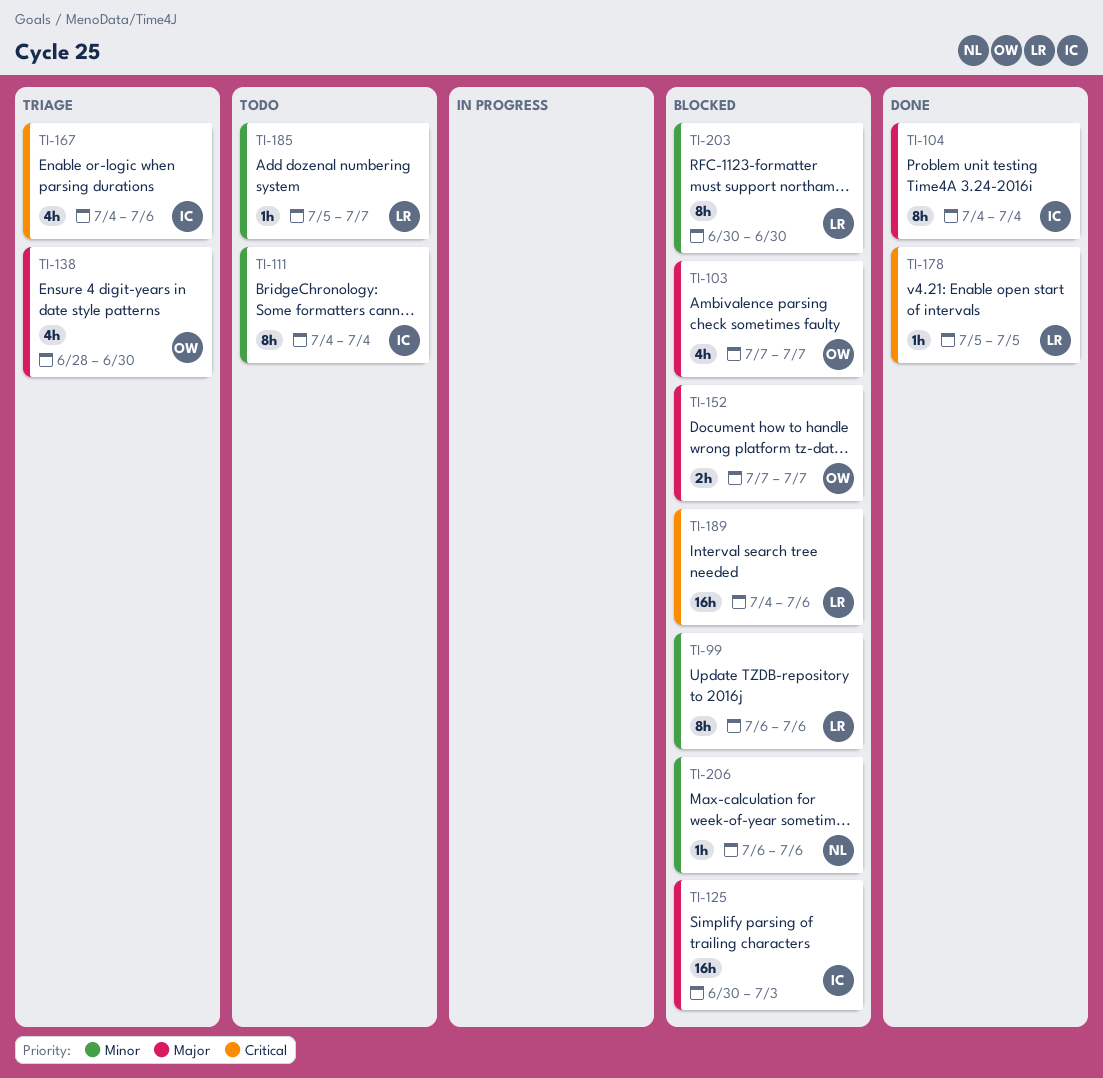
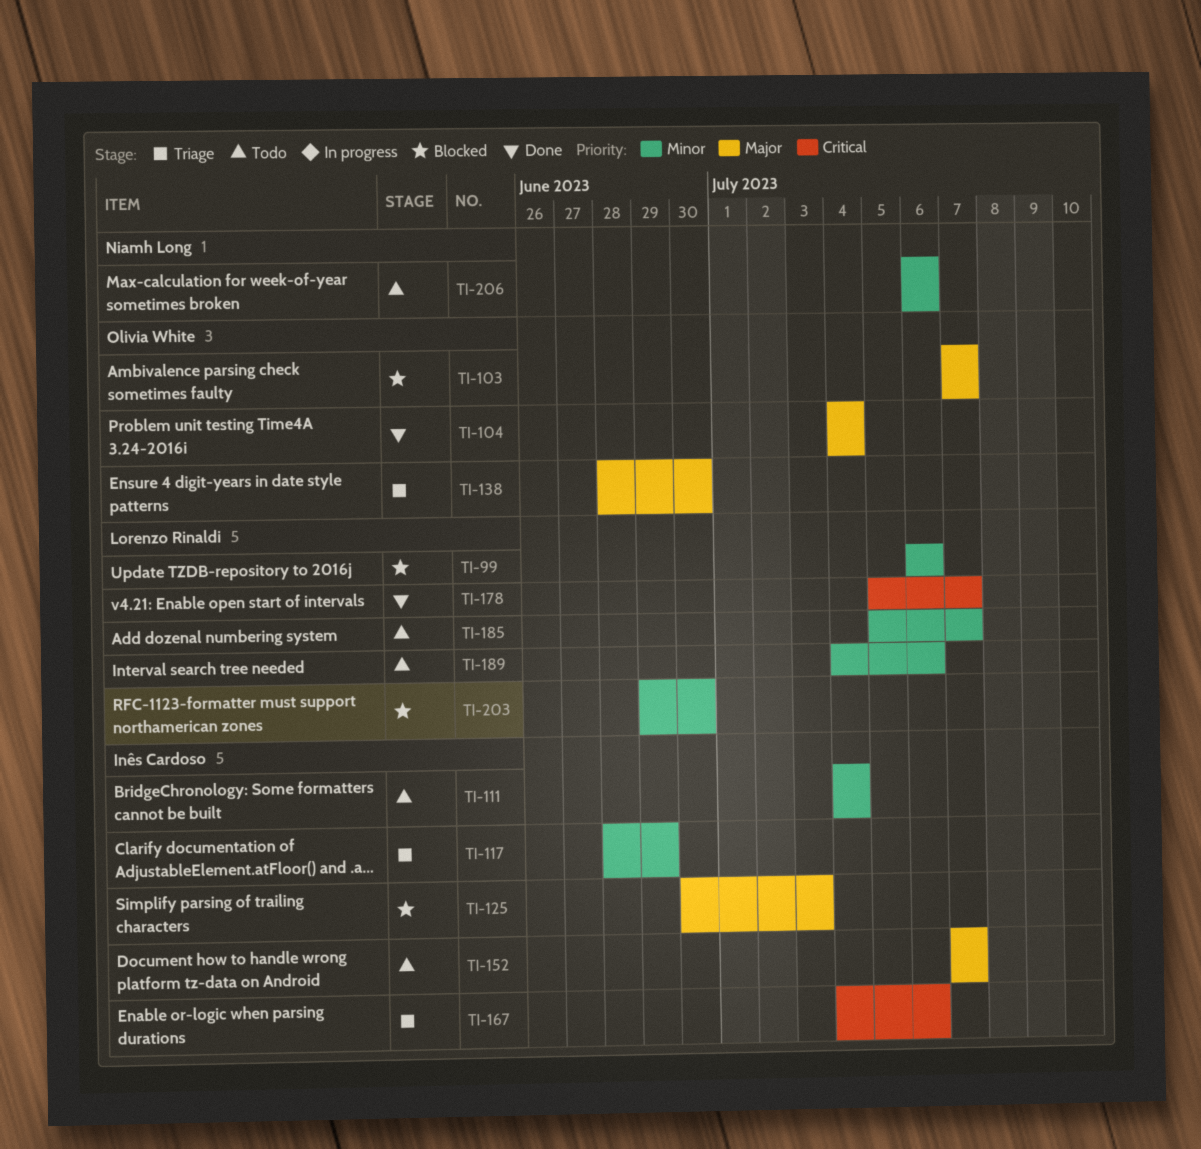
TI-104, owner: Inês Cardoso -> Olivia White
TI-117: none -> present
TI-152, status: Blocked -> Todo
TI-152, owner: Olivia White -> Inês Cardoso
TI-178, due: Jul 5 -> Jul 7
TI-189, status: Blocked -> Todo
TI-189, priority: Critical -> Minor
TI-203, start: Jun 30 -> Jun 29
TI-206, status: Blocked -> Todo

